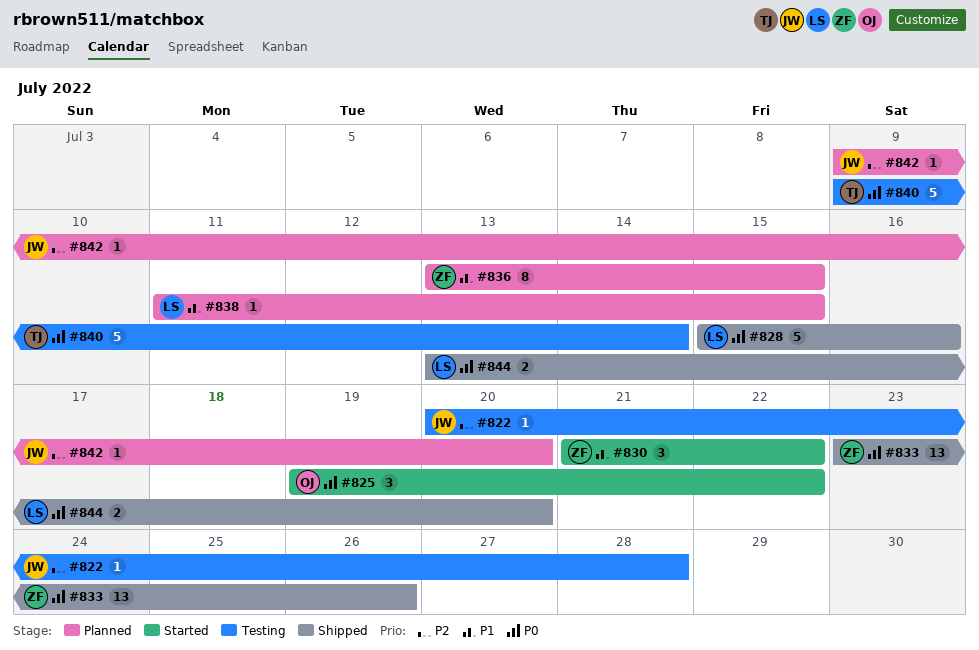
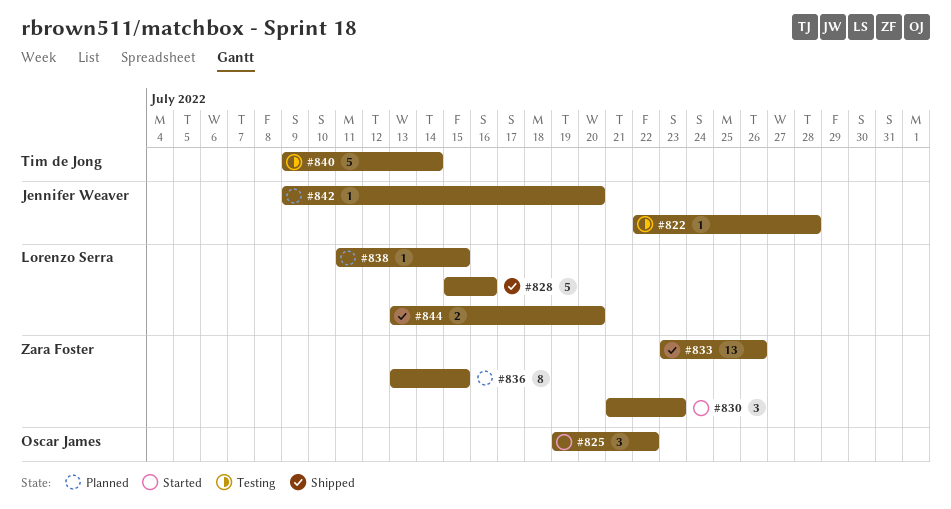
#822, start: Jul 20 -> Jul 22
#830, due: Jul 22 -> Jul 23

